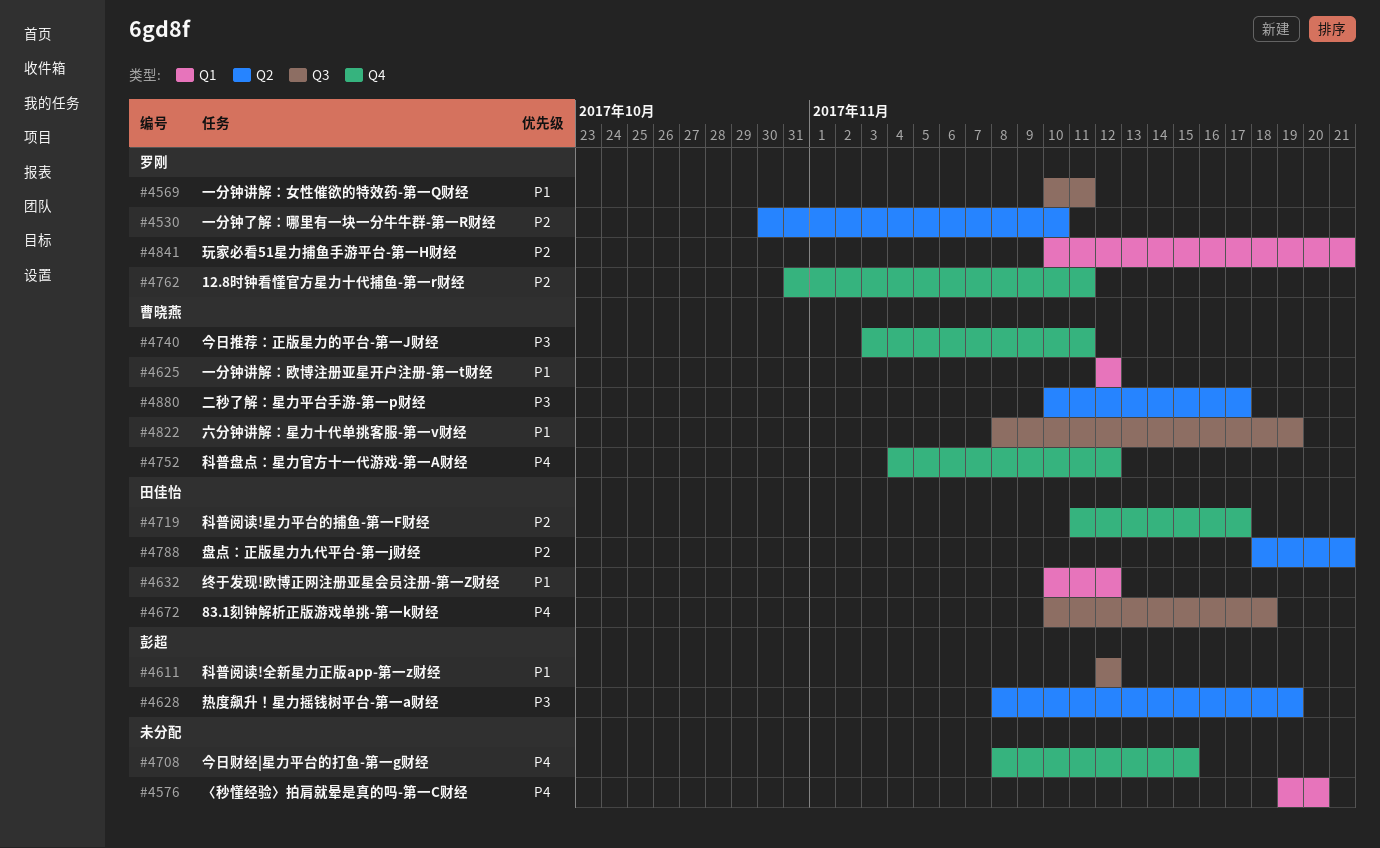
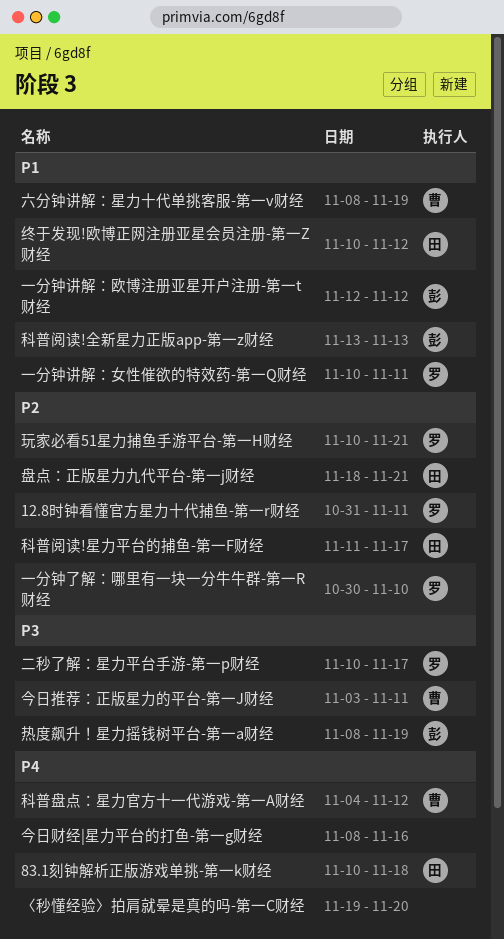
一分钟讲解：欧博注册亚星开户注册-第一t财经, owner: 曹晓燕 -> 彭超
二秒了解：星力平台手游-第一p财经, owner: 曹晓燕 -> 罗刚
今日财经|星力平台的打鱼-第一g财经, due: Nov 15 -> Nov 16
科普阅读!全新星力正版app-第一z财经, start: Nov 12 -> Nov 13
科普阅读!全新星力正版app-第一z财经, due: Nov 12 -> Nov 13

